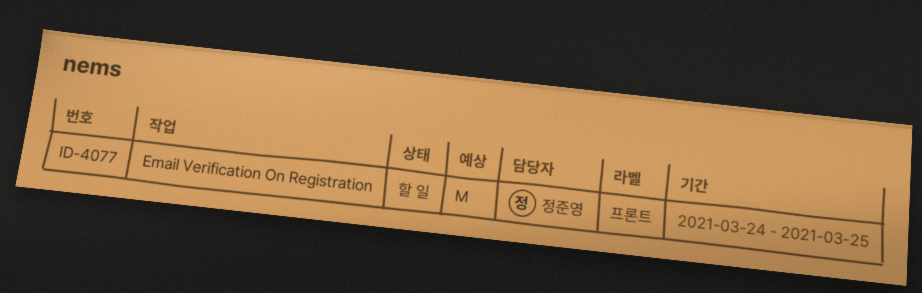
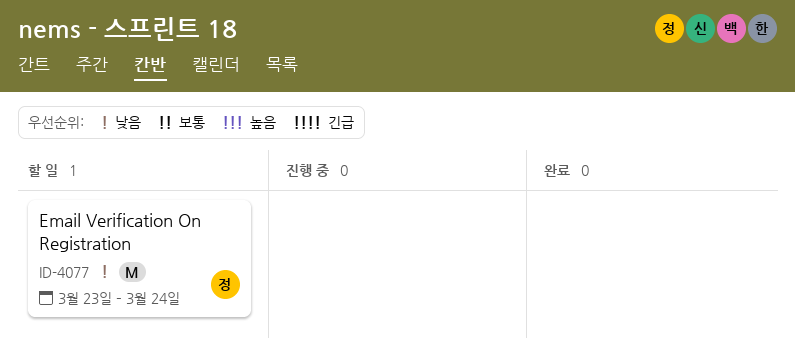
ID-4077, start: Mar 24 -> Mar 23
ID-4077, due: Mar 25 -> Mar 24

